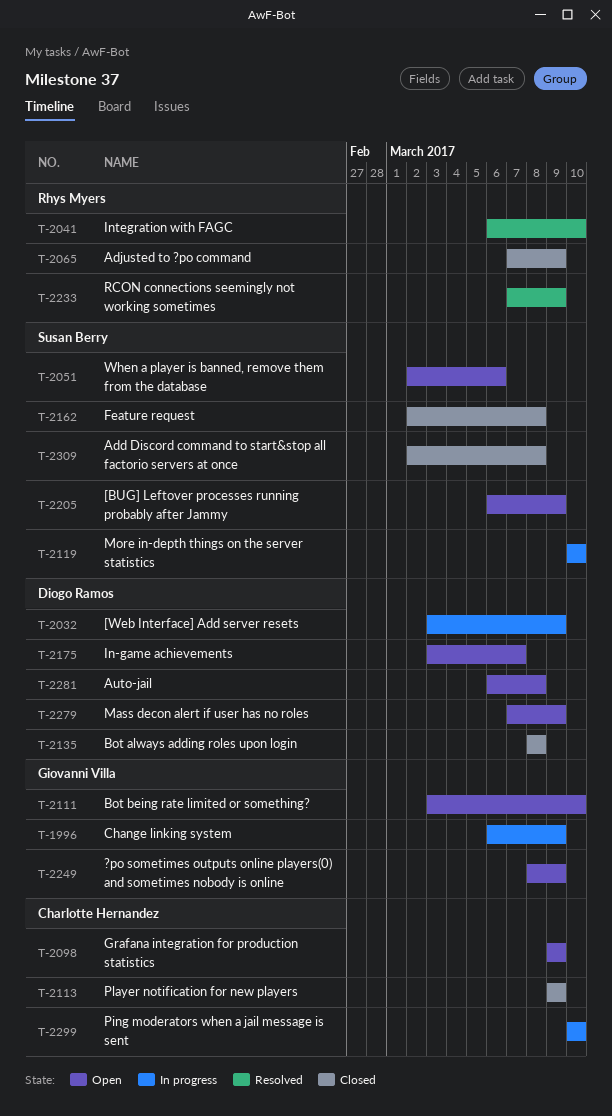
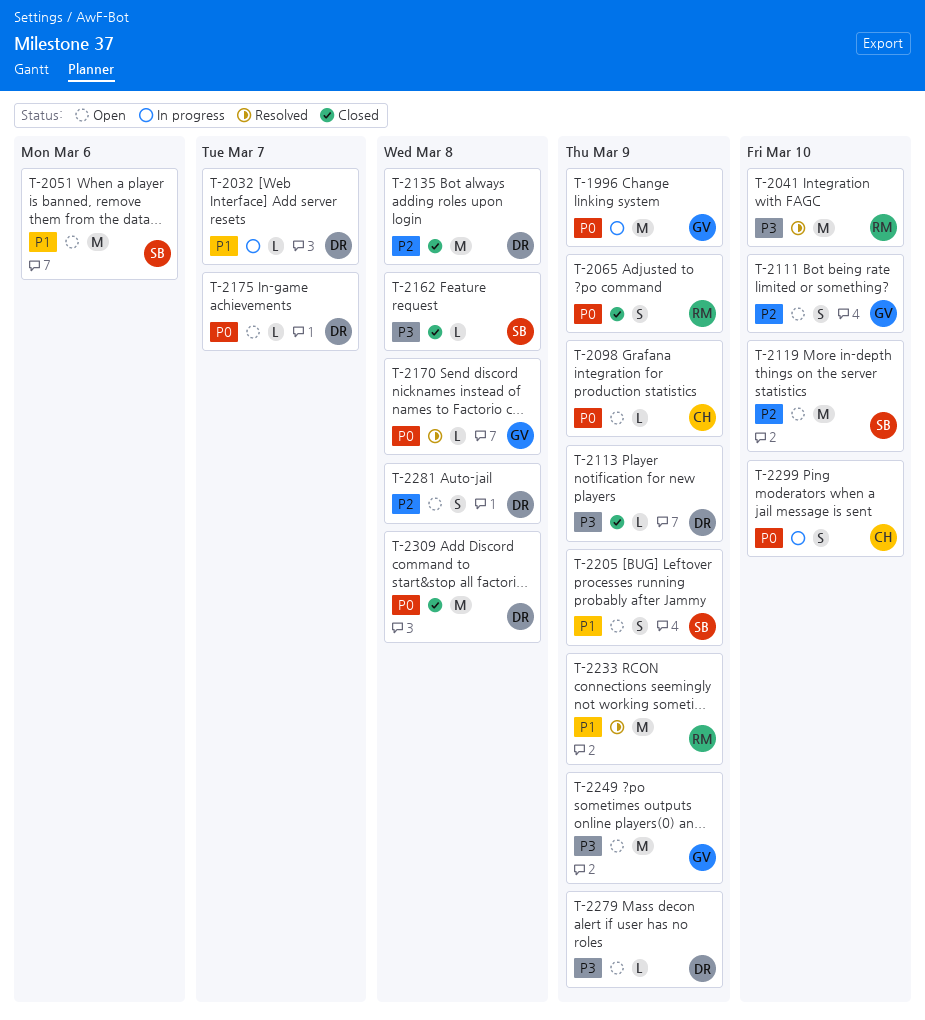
T-2032, due: Mar 9 -> Mar 7
T-2113, owner: Charlotte Hernandez -> Diogo Ramos
T-2119, status: In progress -> Open
T-2170: none -> present
T-2309, owner: Susan Berry -> Diogo Ramos

